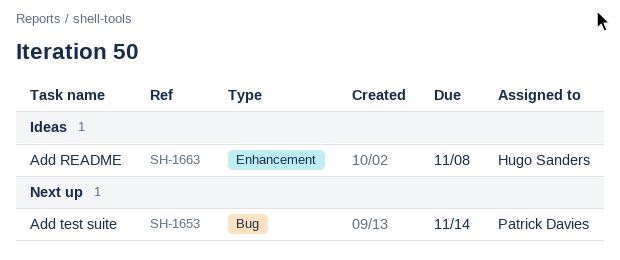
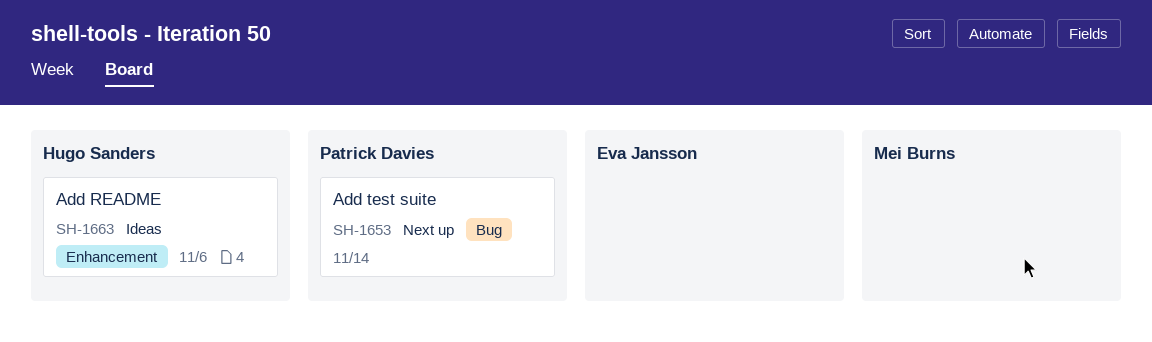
SH-1663, due: Nov 8 -> Nov 6

